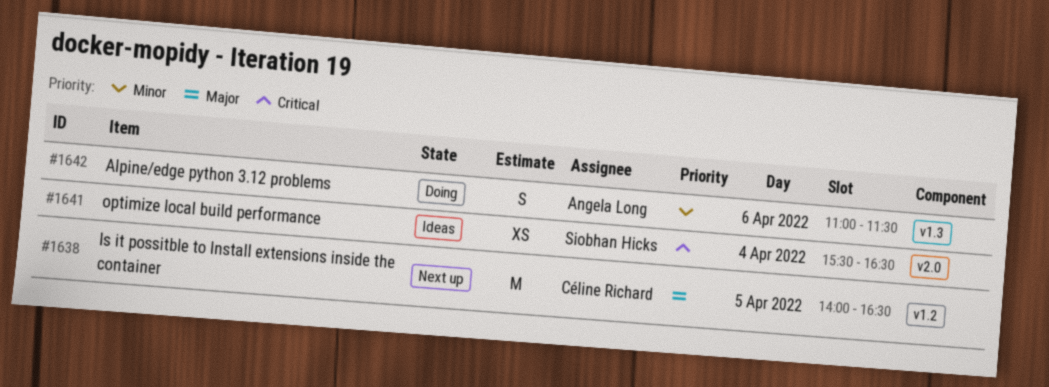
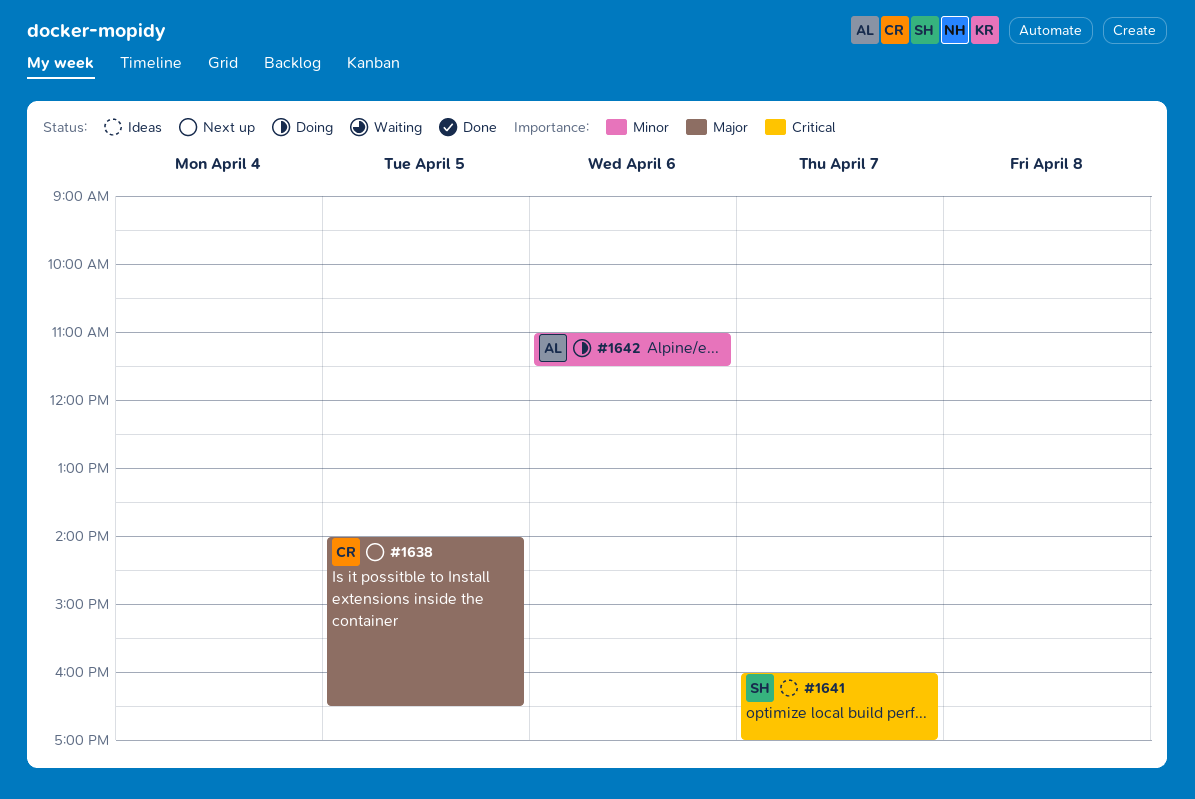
#1641, day: Apr 4 -> Apr 7
#1641, begins: 15:30 -> 16:00
#1641, ends: 16:30 -> 17:00

